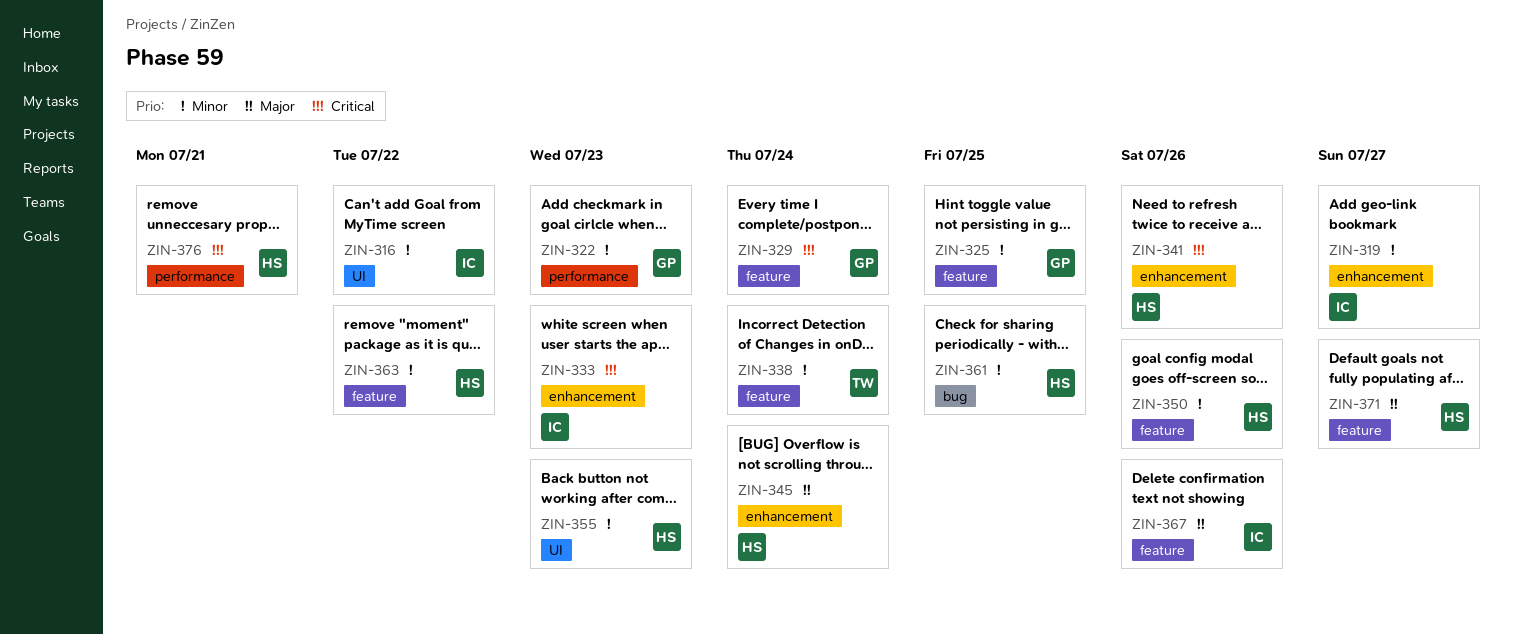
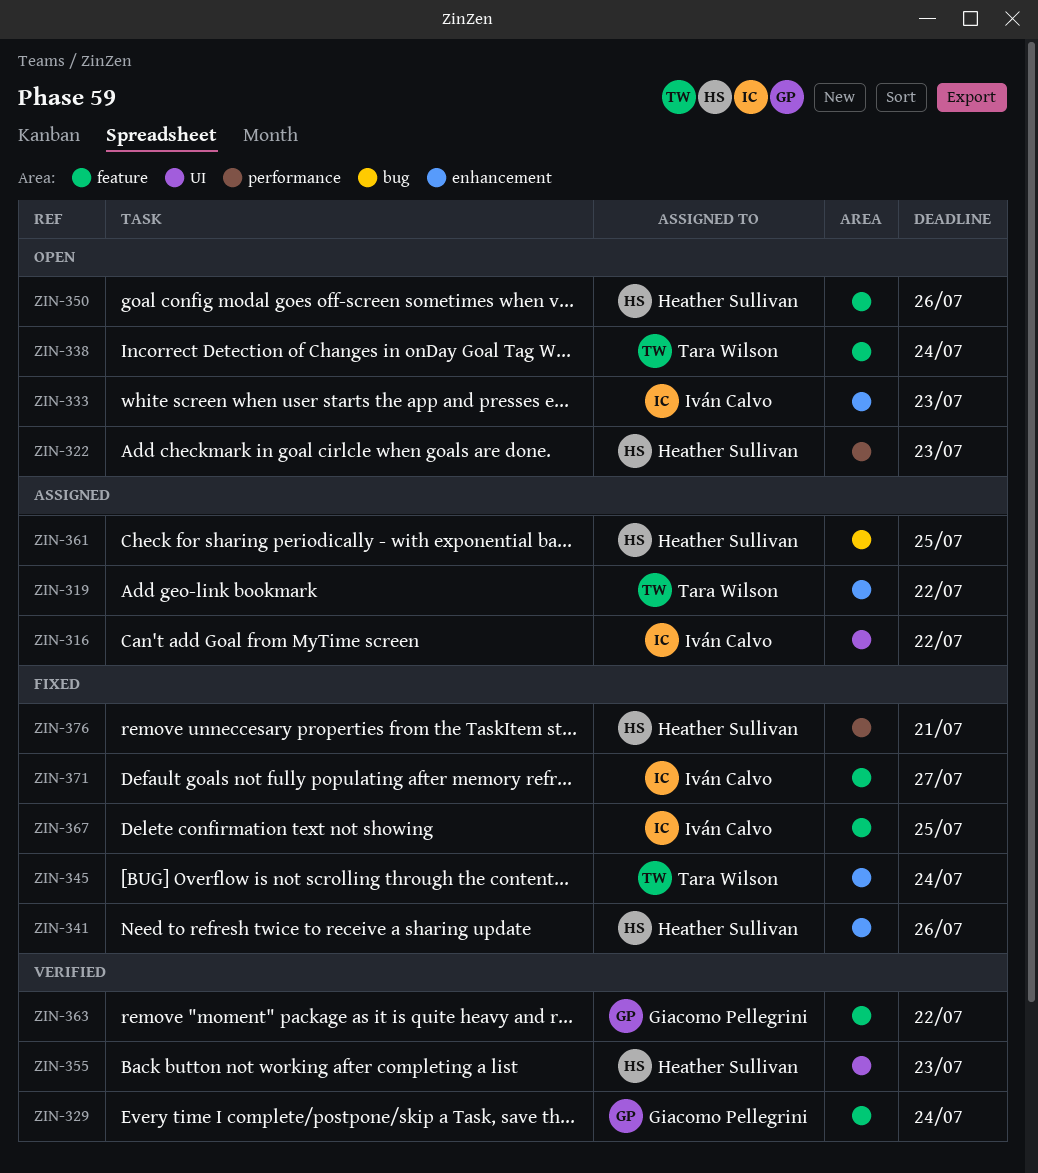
ZIN-319, owner: Iván Calvo -> Tara Wilson
ZIN-319, due: Jul 27 -> Jul 22
ZIN-322, owner: Giacomo Pellegrini -> Heather Sullivan
ZIN-325: present -> none
ZIN-345, owner: Heather Sullivan -> Tara Wilson
ZIN-363, owner: Heather Sullivan -> Giacomo Pellegrini
ZIN-367, due: Jul 26 -> Jul 25
ZIN-371, owner: Heather Sullivan -> Iván Calvo

